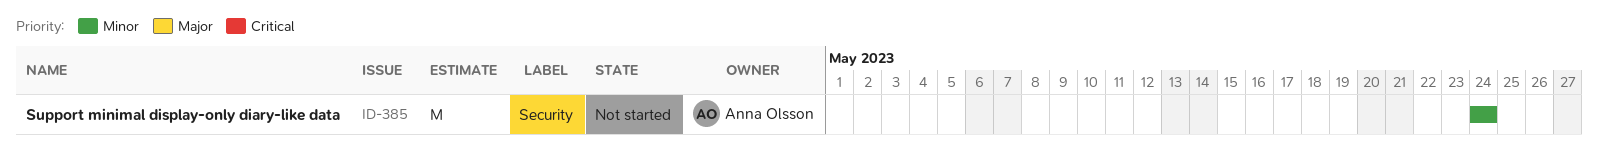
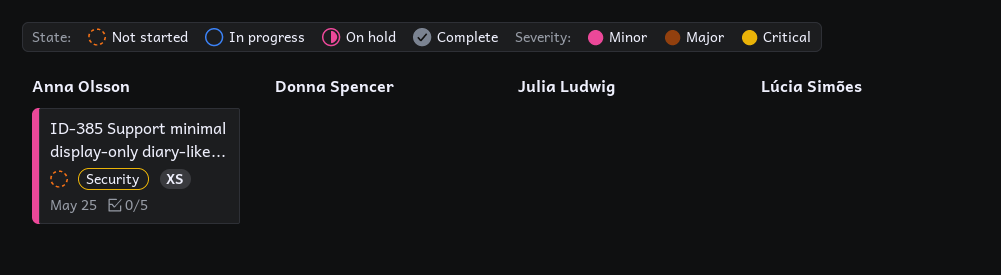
ID-385, estimate: M -> XS
ID-385, due: May 24 -> May 25

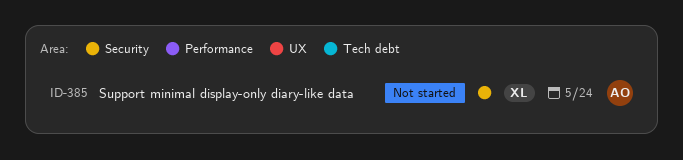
ID-385, estimate: XS -> XL
ID-385, due: May 25 -> May 24

